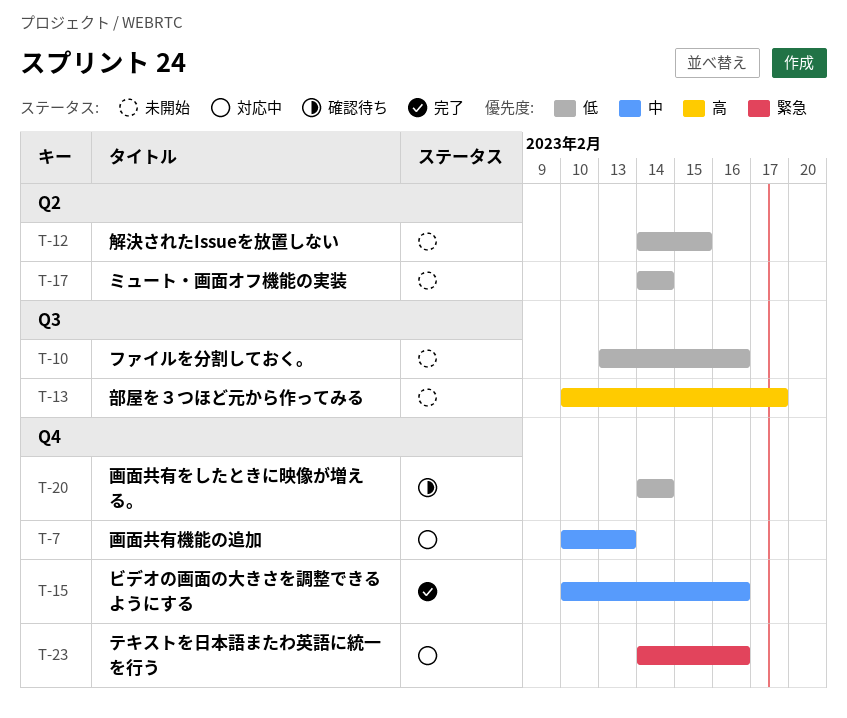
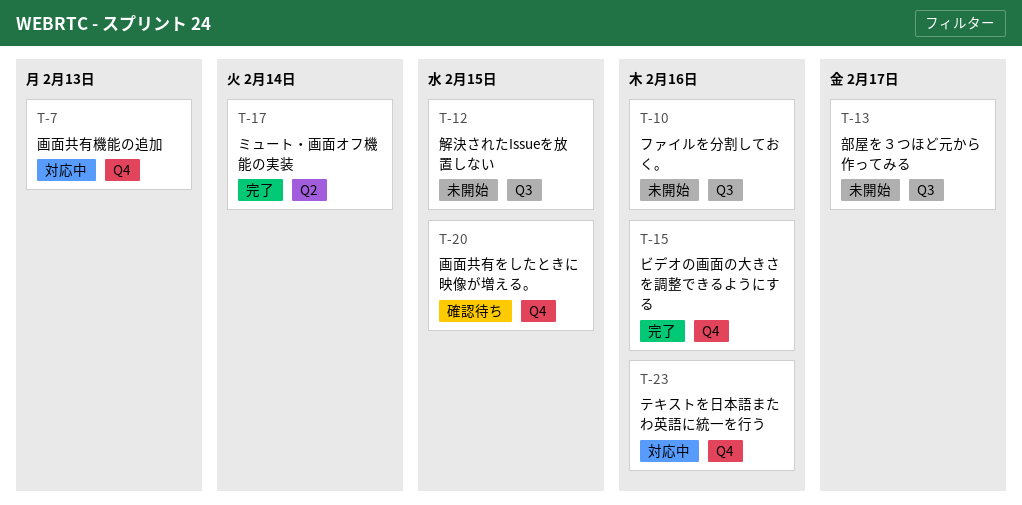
T-12, label: Q2 -> Q3
T-17, status: 未開始 -> 完了
T-20, due: Feb 14 -> Feb 15

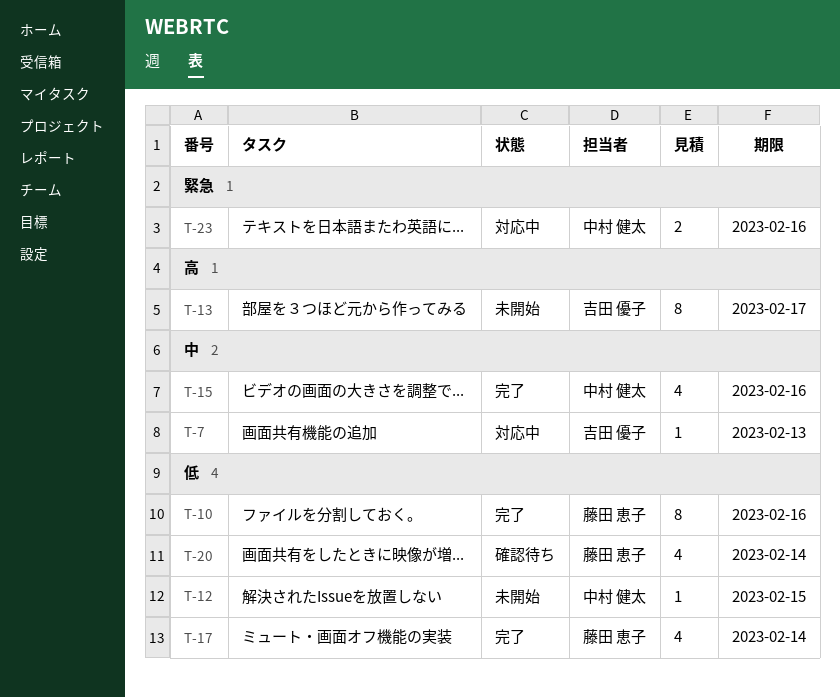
T-10, status: 未開始 -> 完了
T-20, due: Feb 15 -> Feb 14

